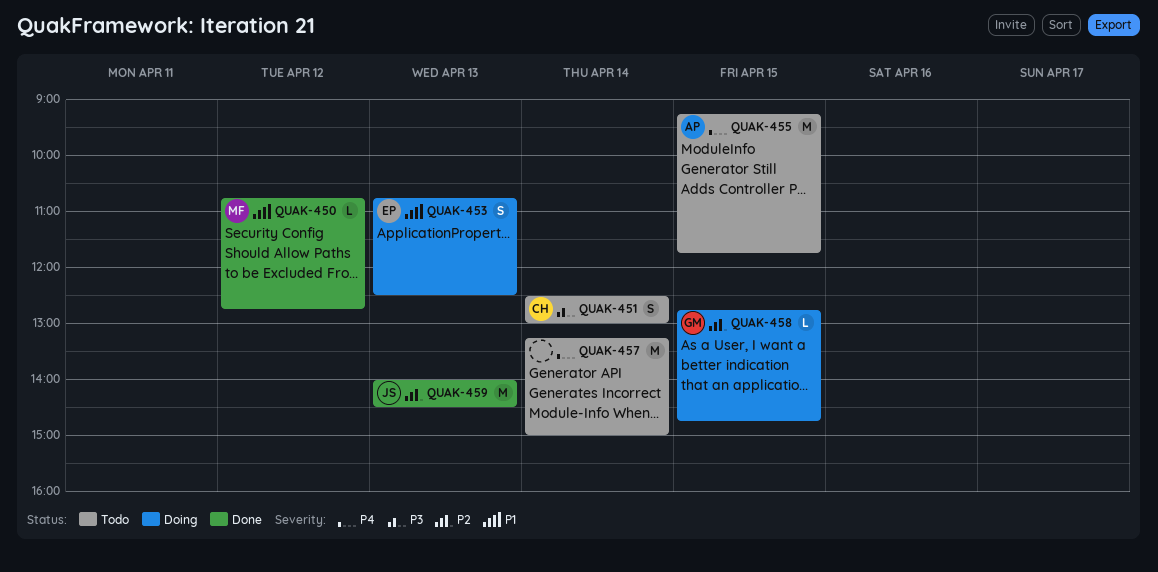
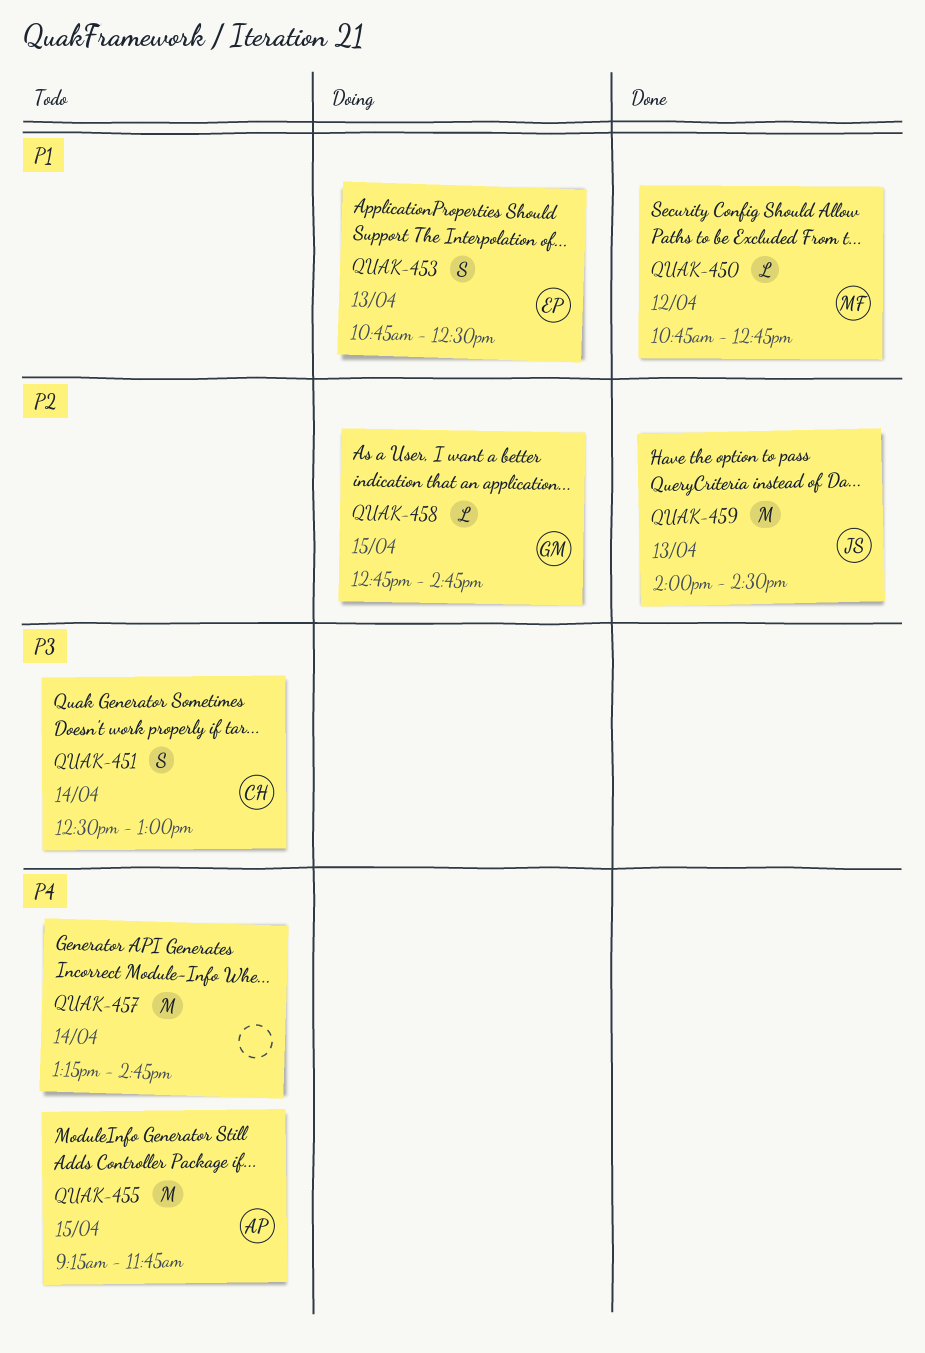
QUAK-457, ends: 15:00 -> 14:45

